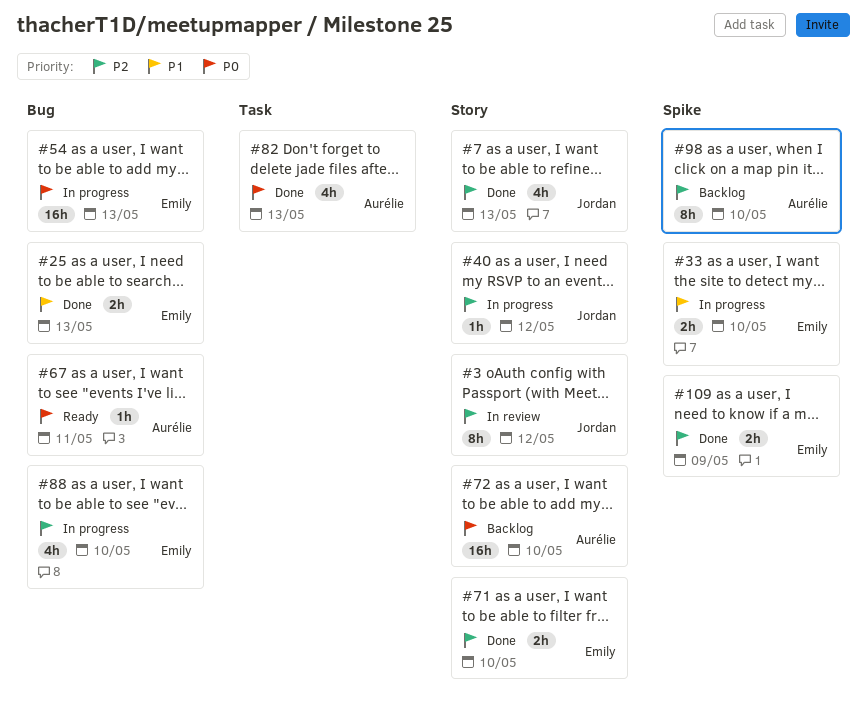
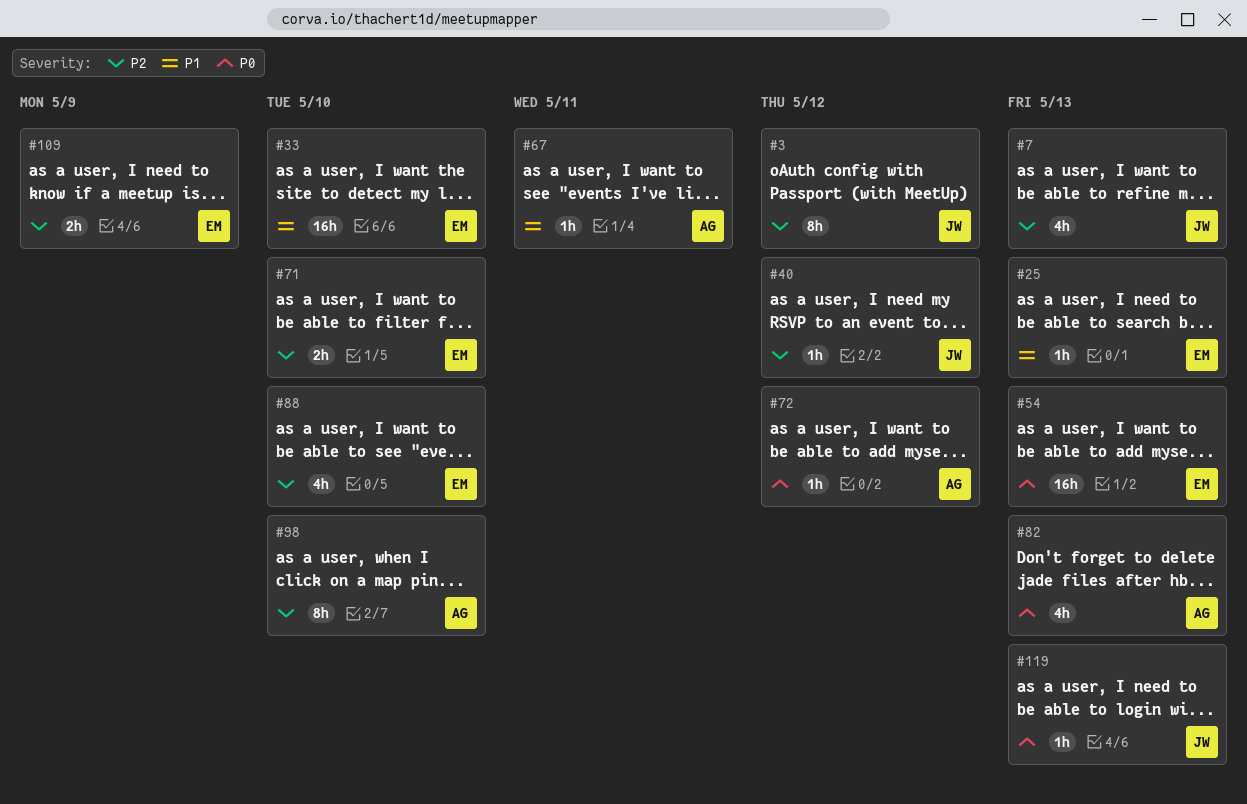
#25, estimate: 2h -> 1h
#33, estimate: 2h -> 16h
#67, priority: P0 -> P1
#72, estimate: 16h -> 1h
#72, due: May 10 -> May 12
#119: none -> present

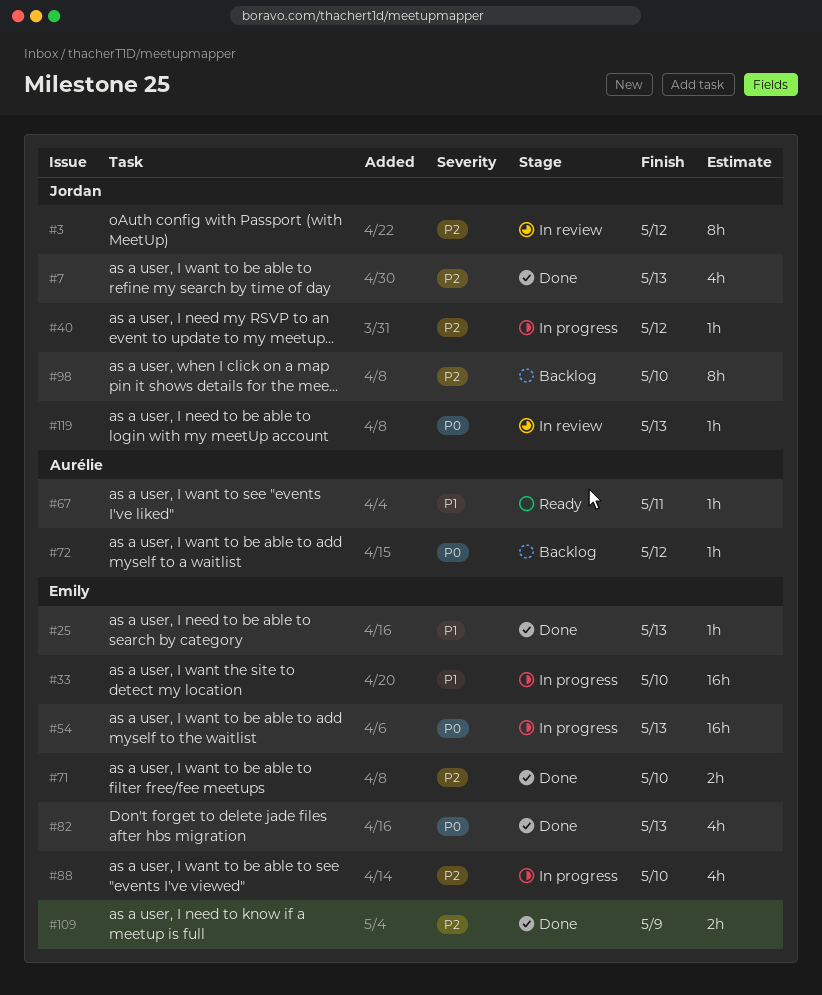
#82, owner: Aurélie -> Emily
#98, owner: Aurélie -> Jordan

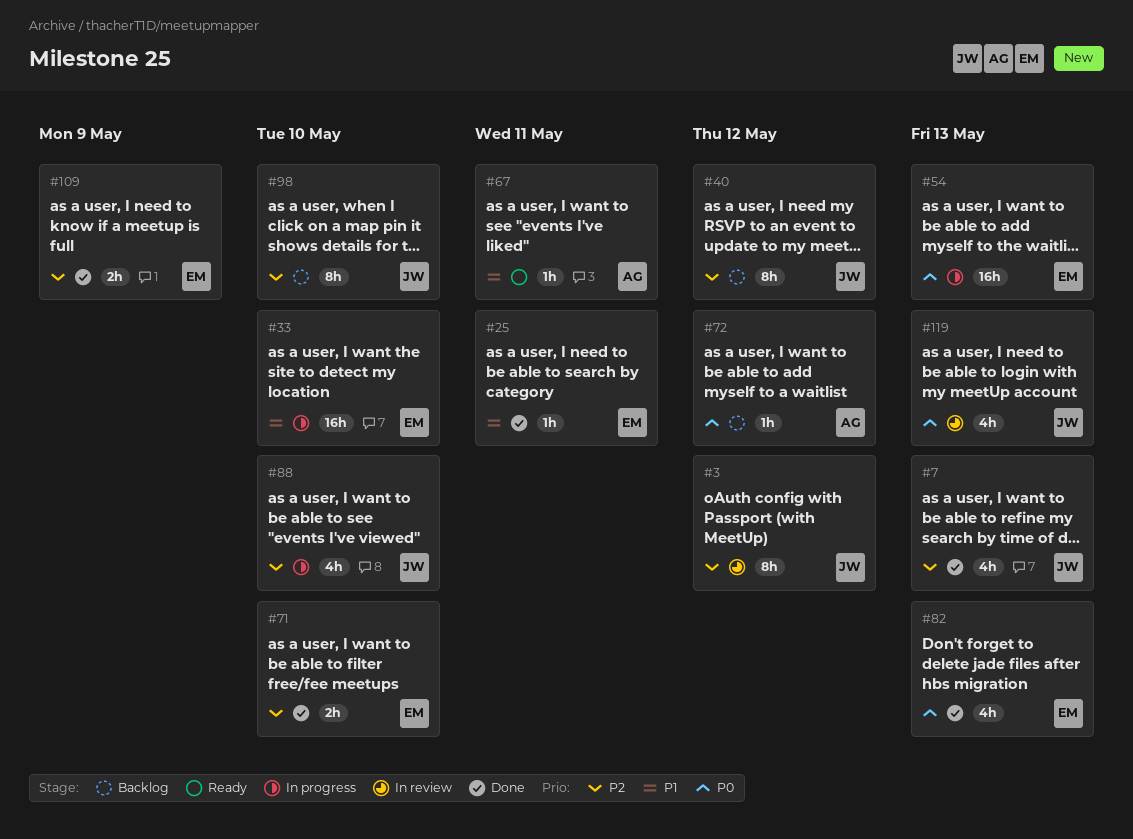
#25, due: May 13 -> May 11
#40, status: In progress -> Backlog
#40, estimate: 1h -> 8h
#88, owner: Emily -> Jordan
#119, estimate: 1h -> 4h

